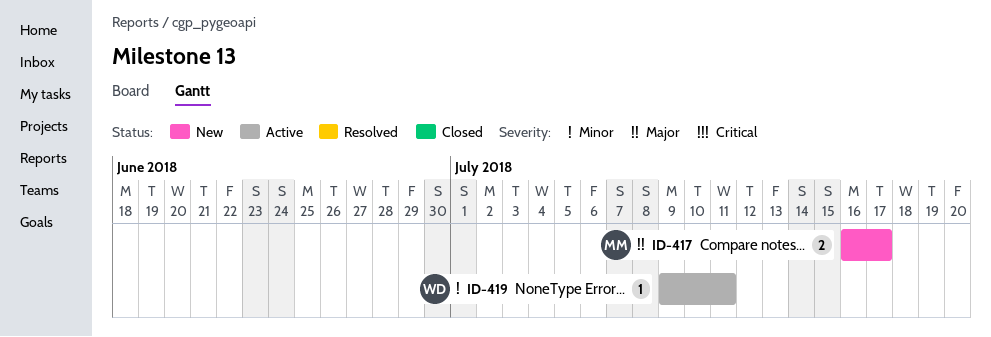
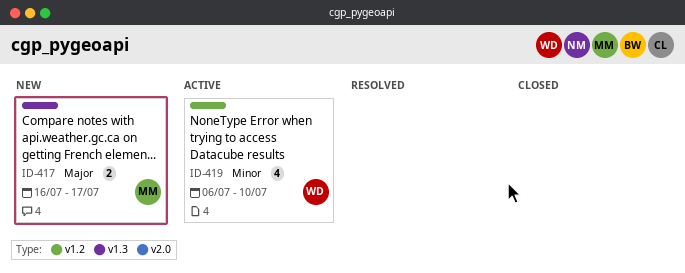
ID-419, estimate: 1 -> 4
ID-419, start: Jul 9 -> Jul 6
ID-419, due: Jul 11 -> Jul 10

